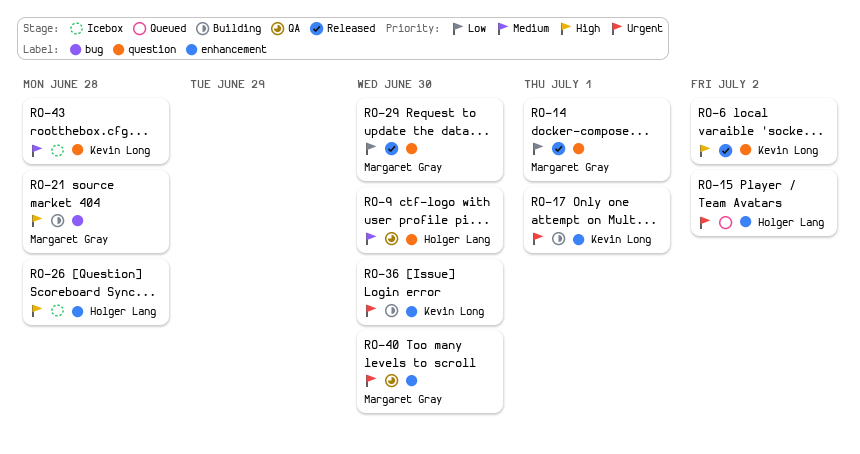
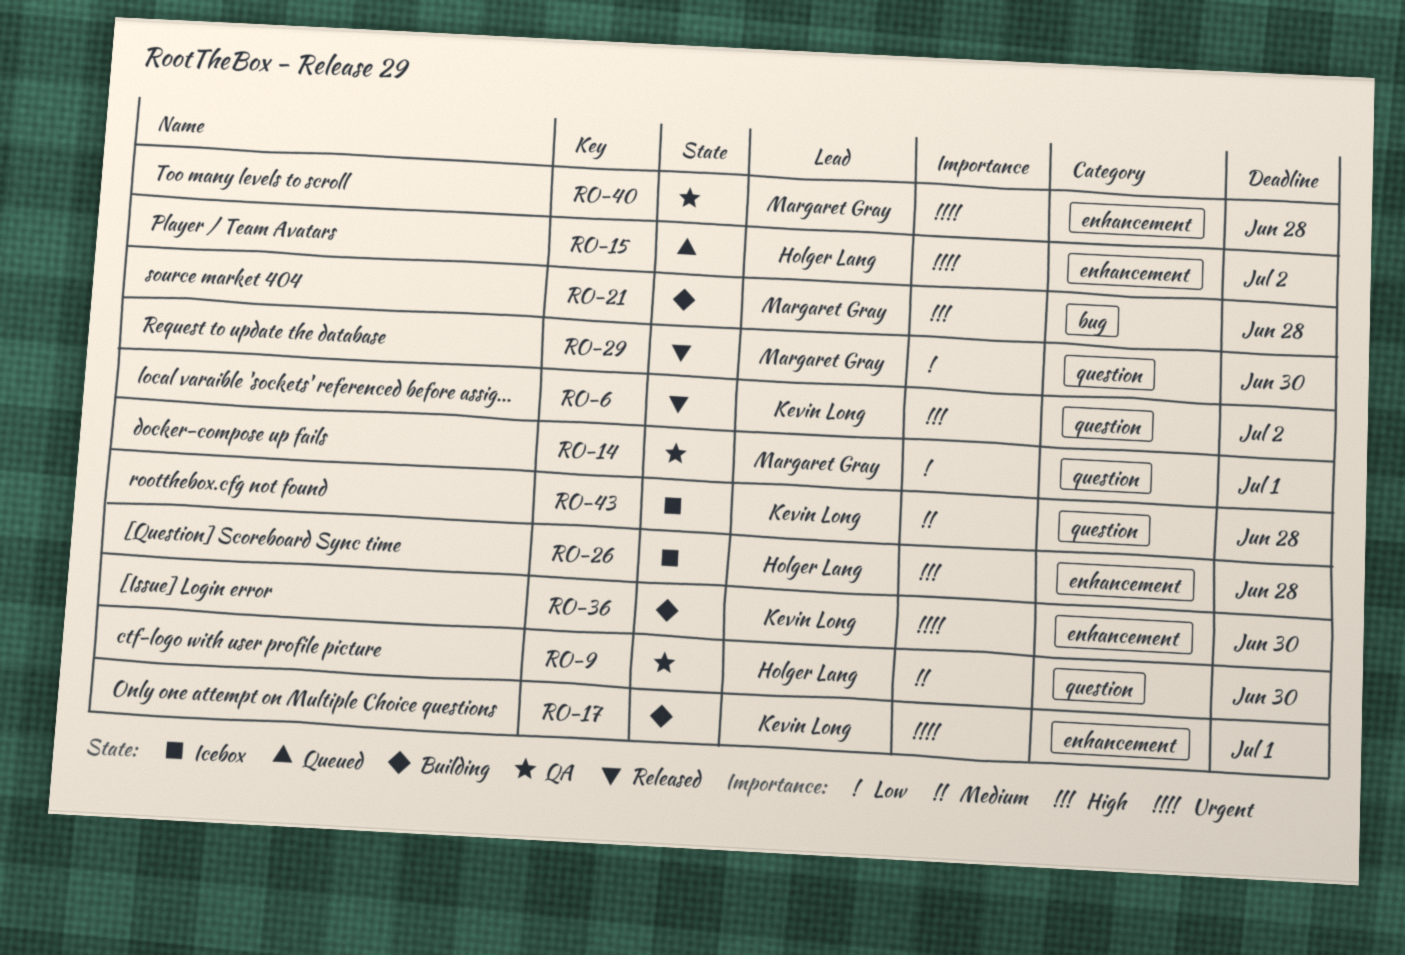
RO-14, status: Released -> QA
RO-40, due: Jun 30 -> Jun 28

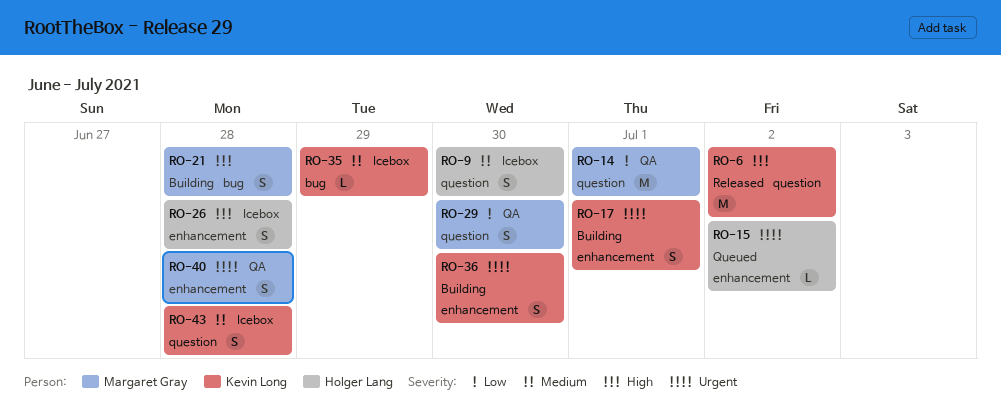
RO-9, status: QA -> Icebox
RO-29, status: Released -> QA
RO-35: none -> present

